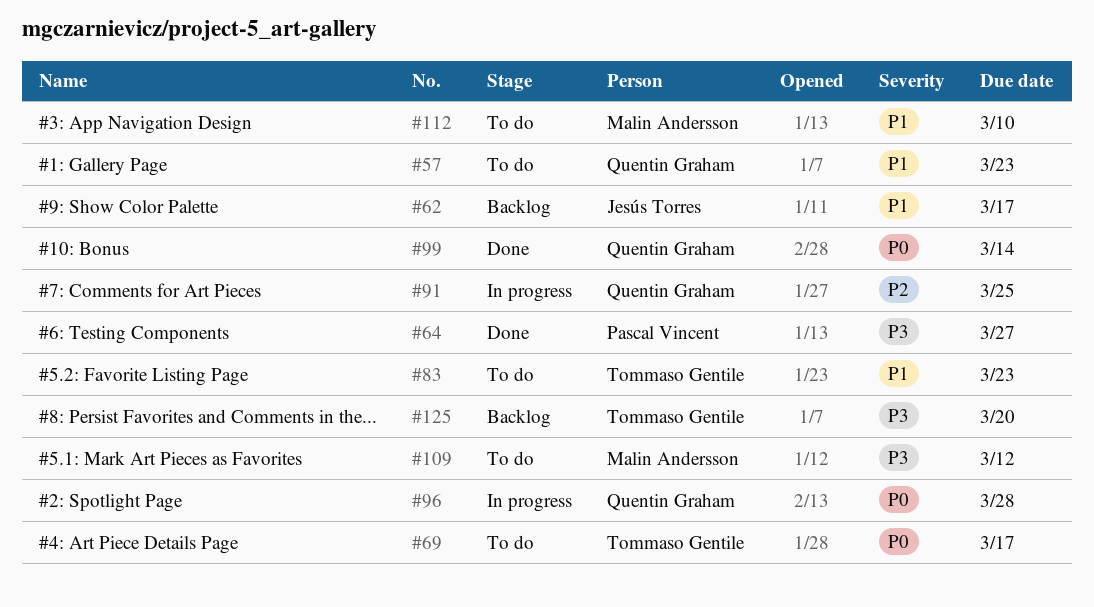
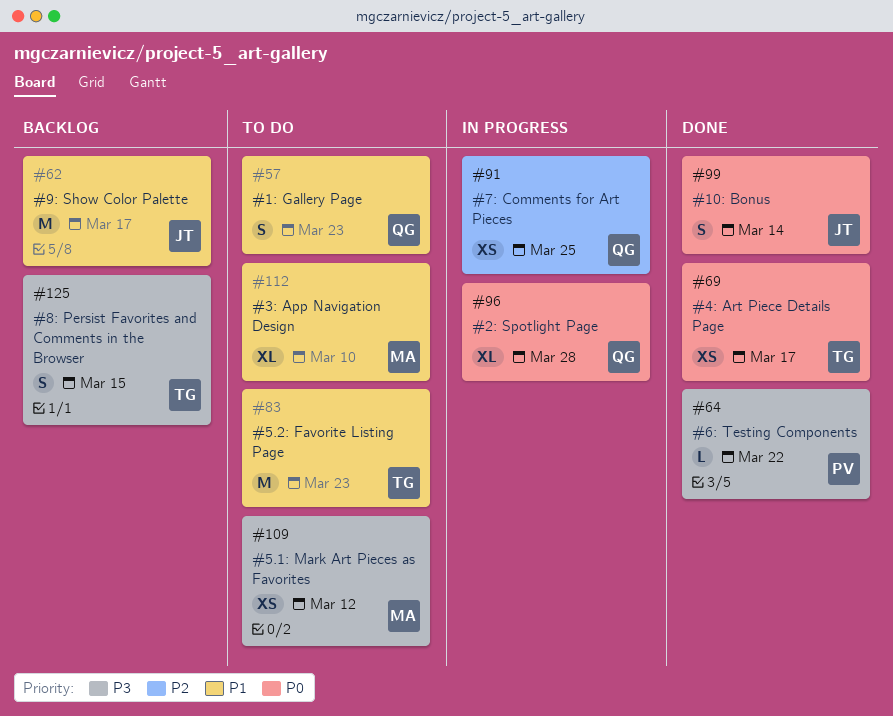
#64, due: Mar 27 -> Mar 22
#69, status: To do -> Done
#99, owner: Quentin Graham -> Jesús Torres
#125, due: Mar 20 -> Mar 15

